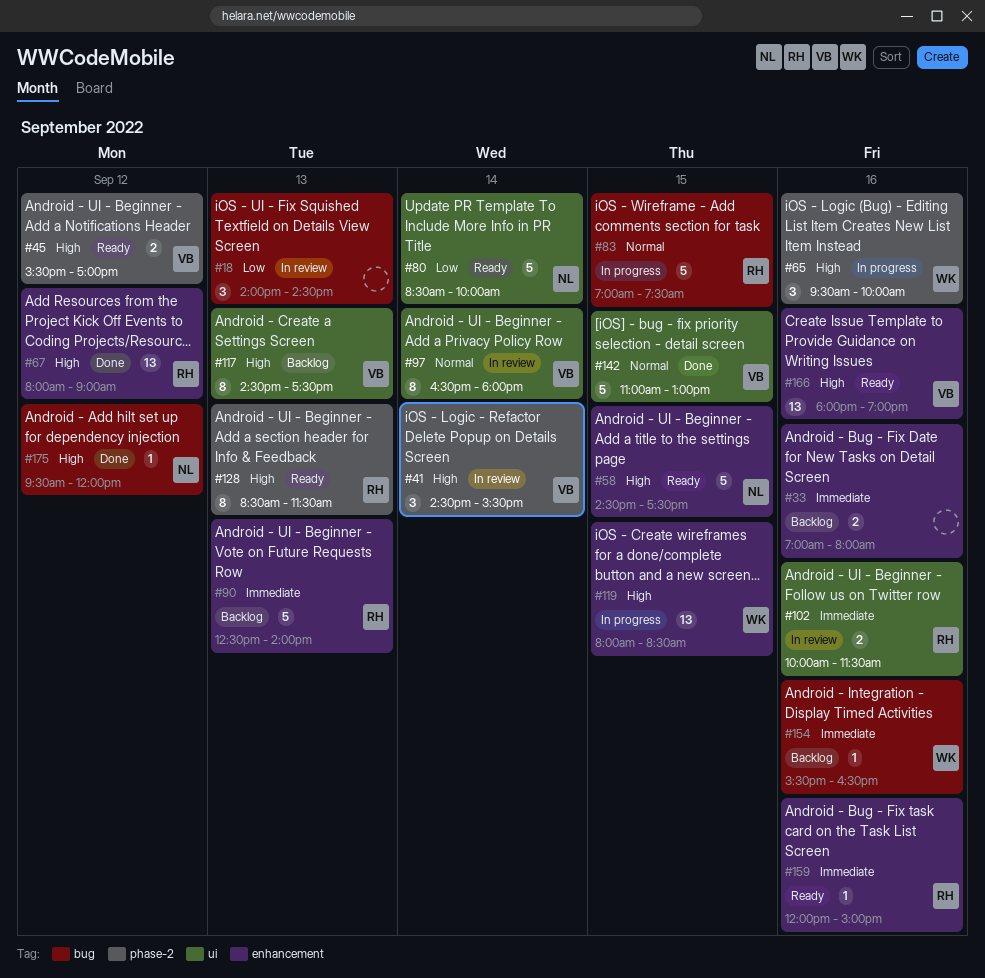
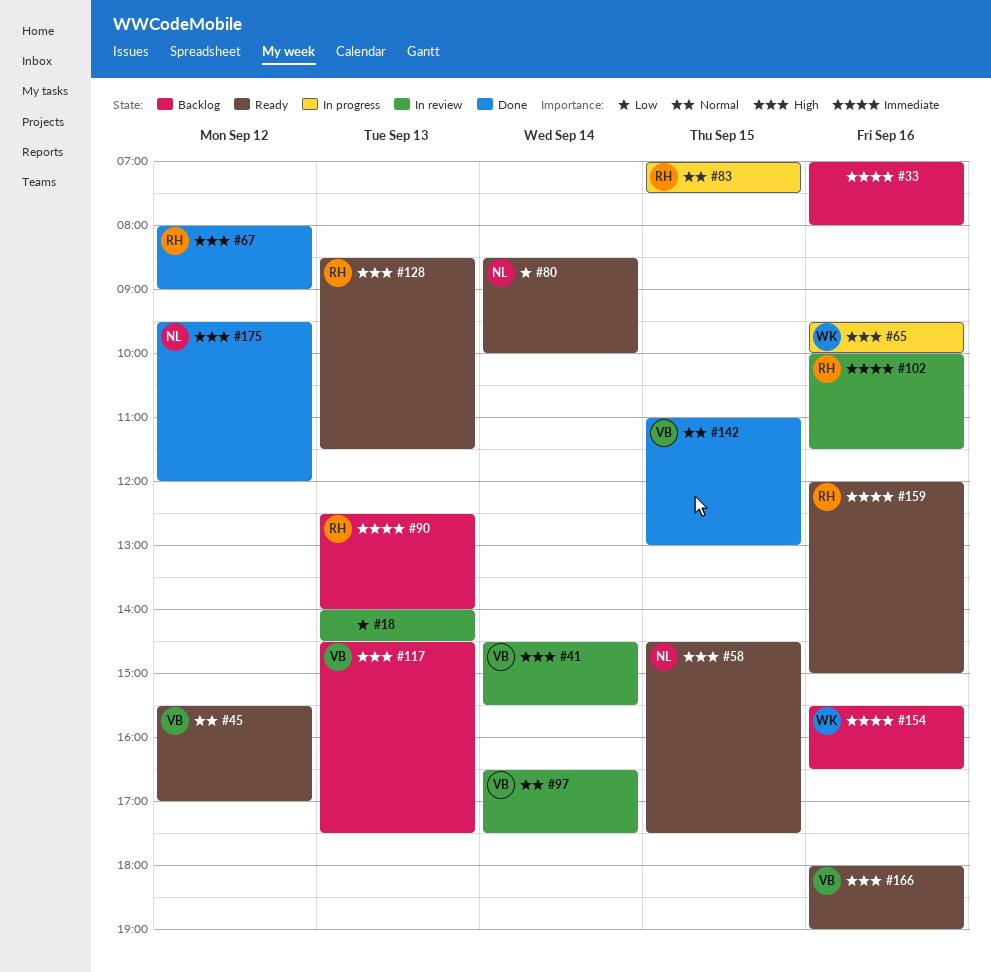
#45, priority: High -> Normal
#97, ends: 18:00 -> 17:30
#119: present -> none

